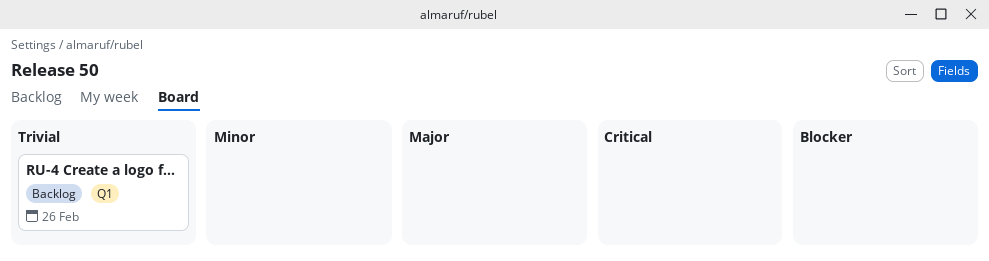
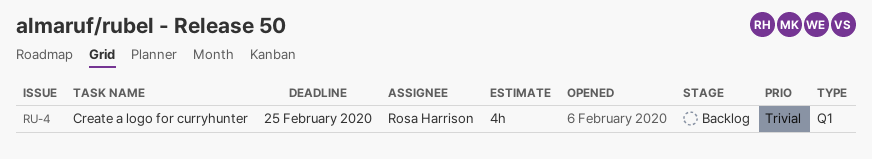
RU-4, due: Feb 26 -> Feb 25

